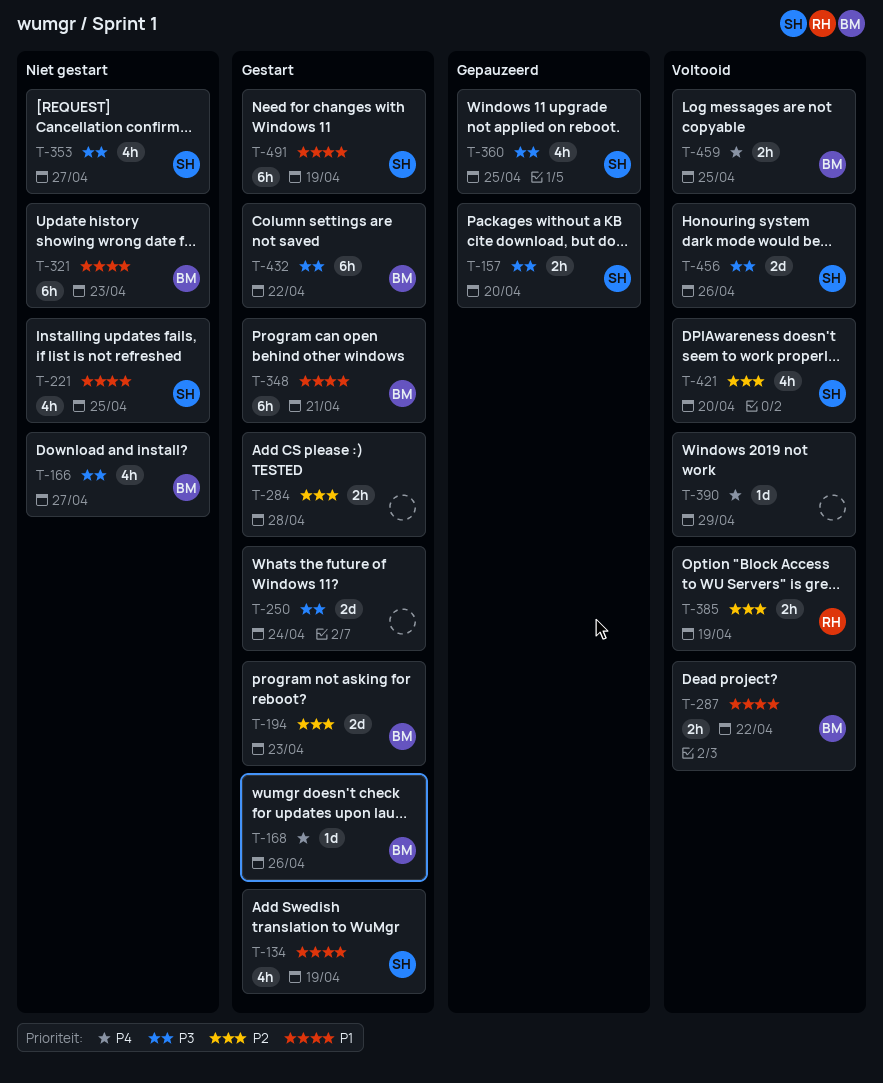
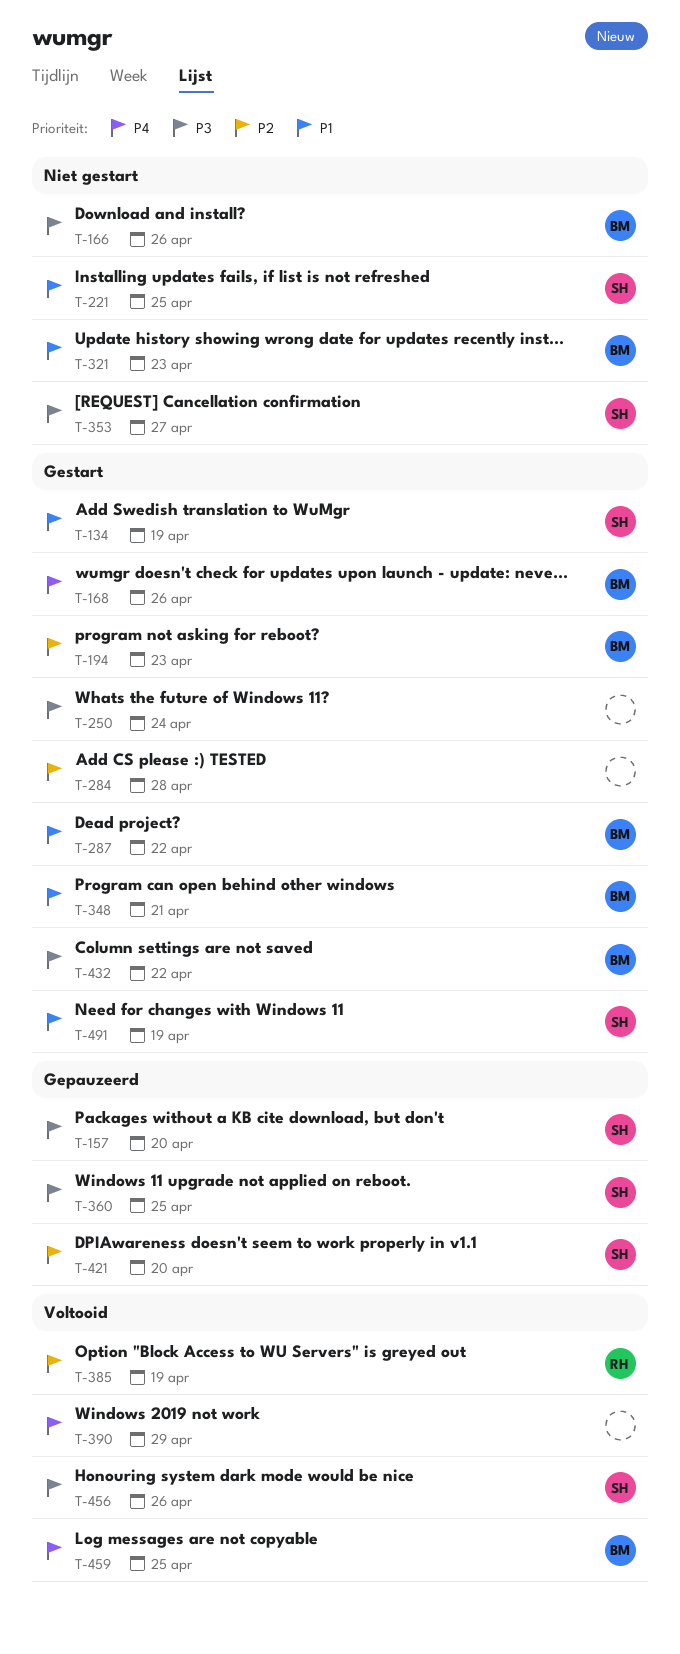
T-166, due: Apr 27 -> Apr 26
T-287, status: Voltooid -> Gestart
T-421, status: Voltooid -> Gepauzeerd

